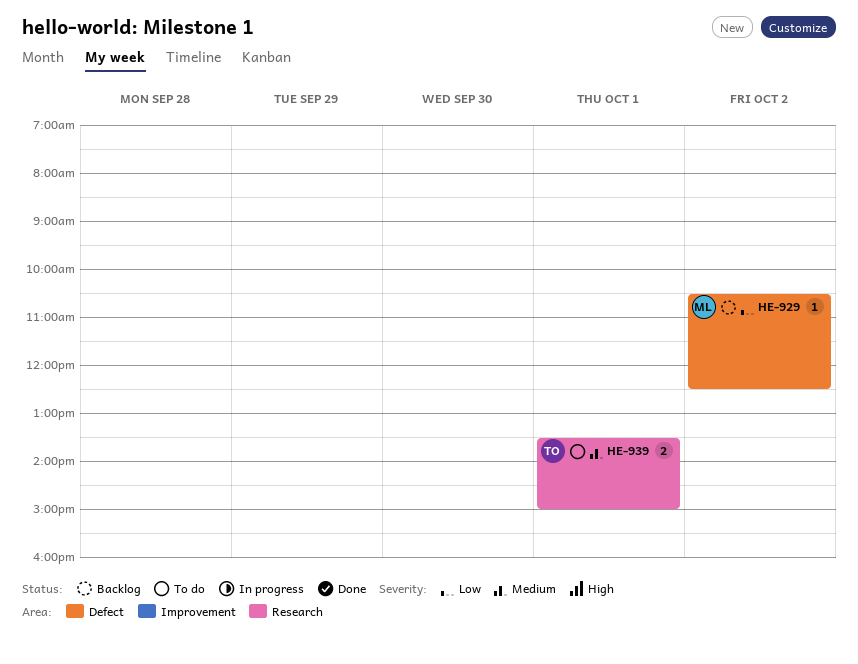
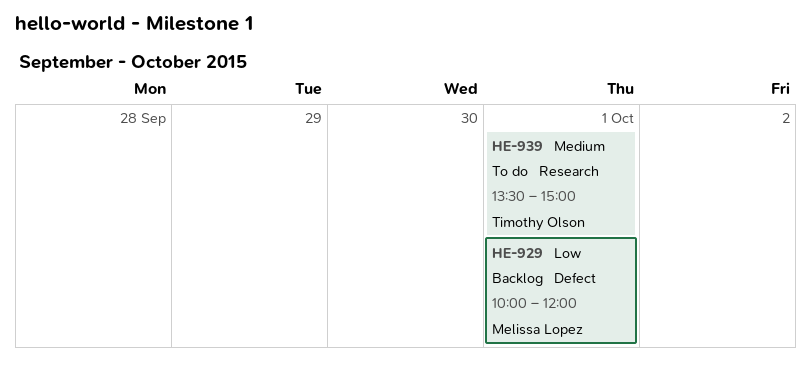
HE-929, day: Oct 2 -> Oct 1
HE-929, begins: 10:30 -> 10:00
HE-929, ends: 12:30 -> 12:00

